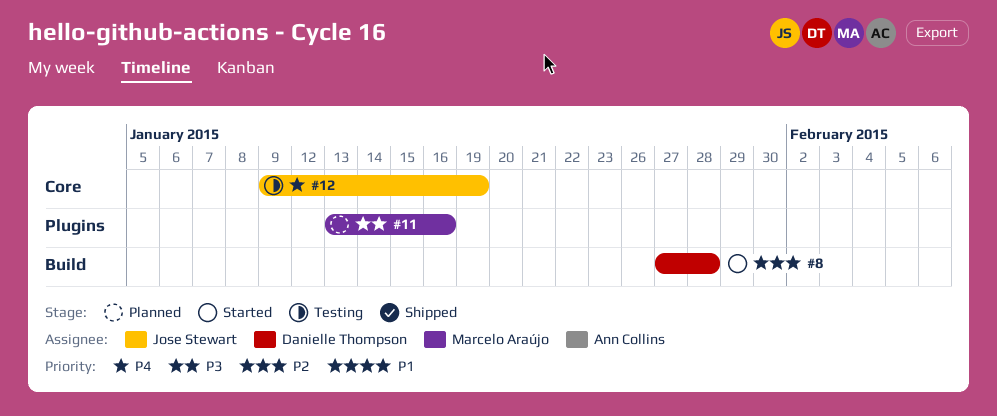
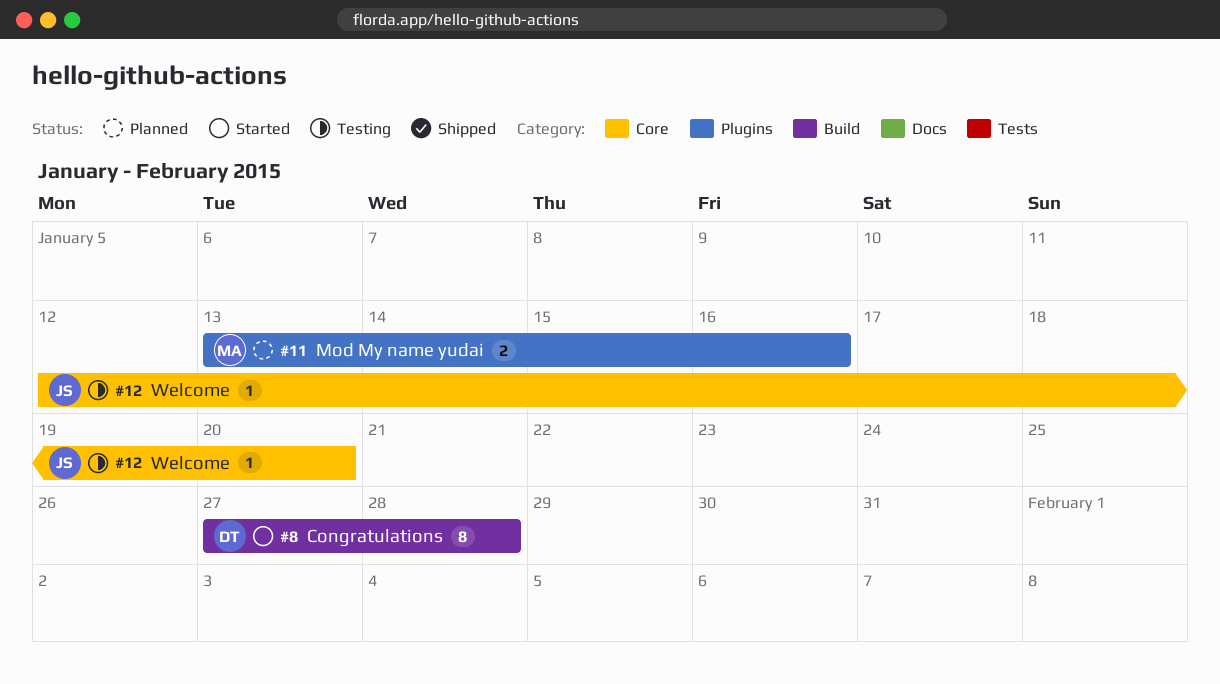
#12, start: Jan 9 -> Jan 12
#12, due: Jan 19 -> Jan 20

